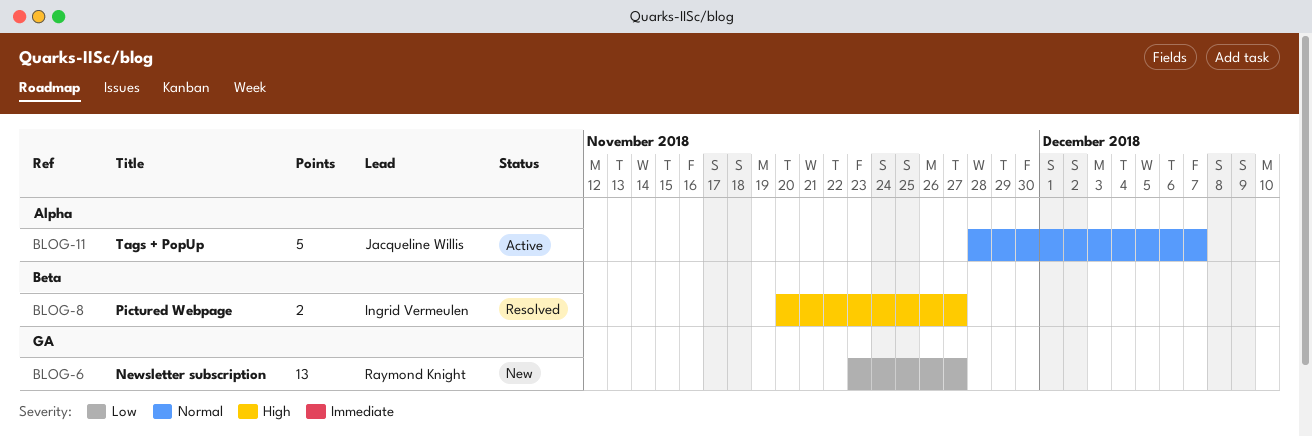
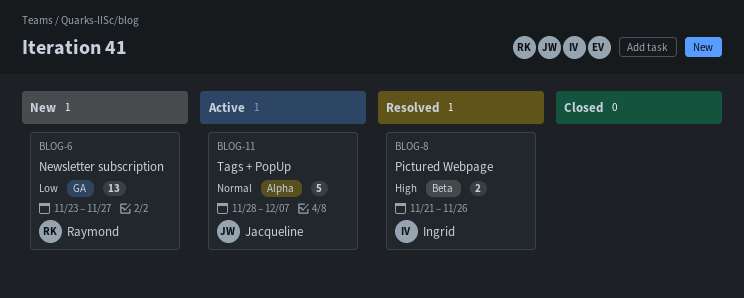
BLOG-8, start: Nov 20 -> Nov 21
BLOG-8, due: Nov 27 -> Nov 26

